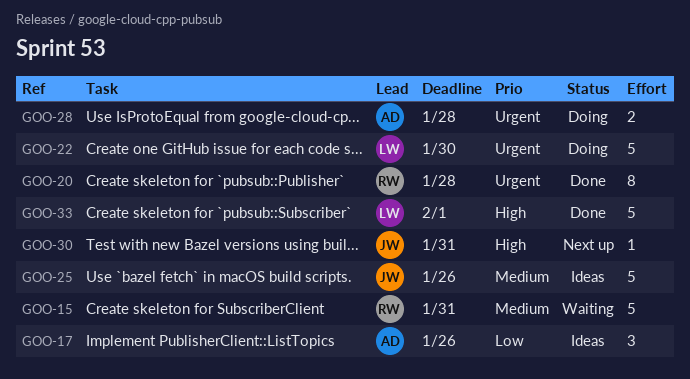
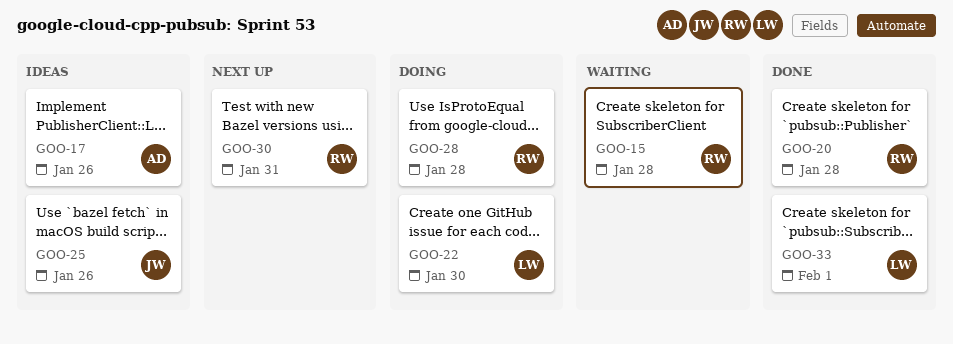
GOO-15, due: Jan 31 -> Jan 28
GOO-28, owner: AD -> RW
GOO-30, owner: JW -> RW

